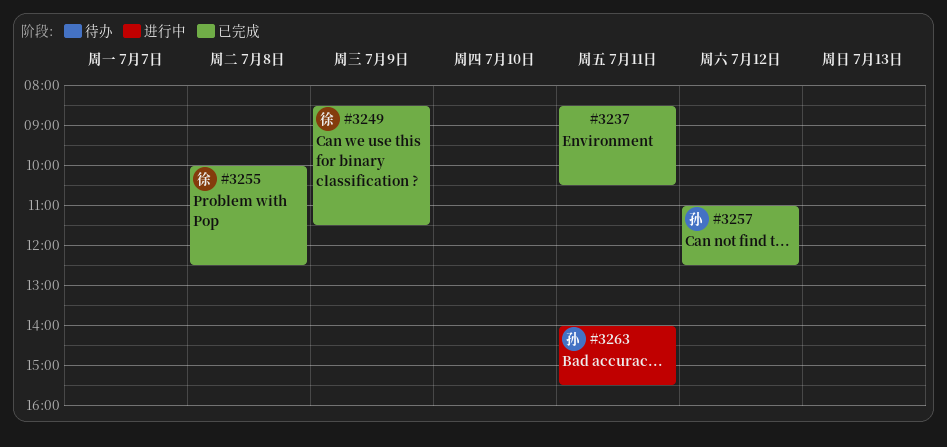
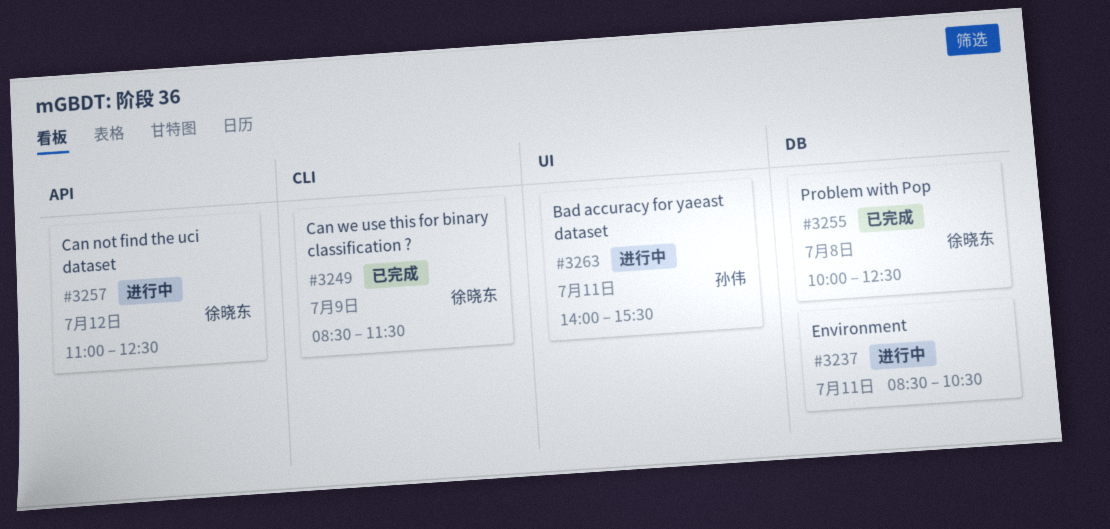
#3237, status: 已完成 -> 进行中
#3257, status: 已完成 -> 进行中
#3257, owner: 孙伟 -> 徐晓东

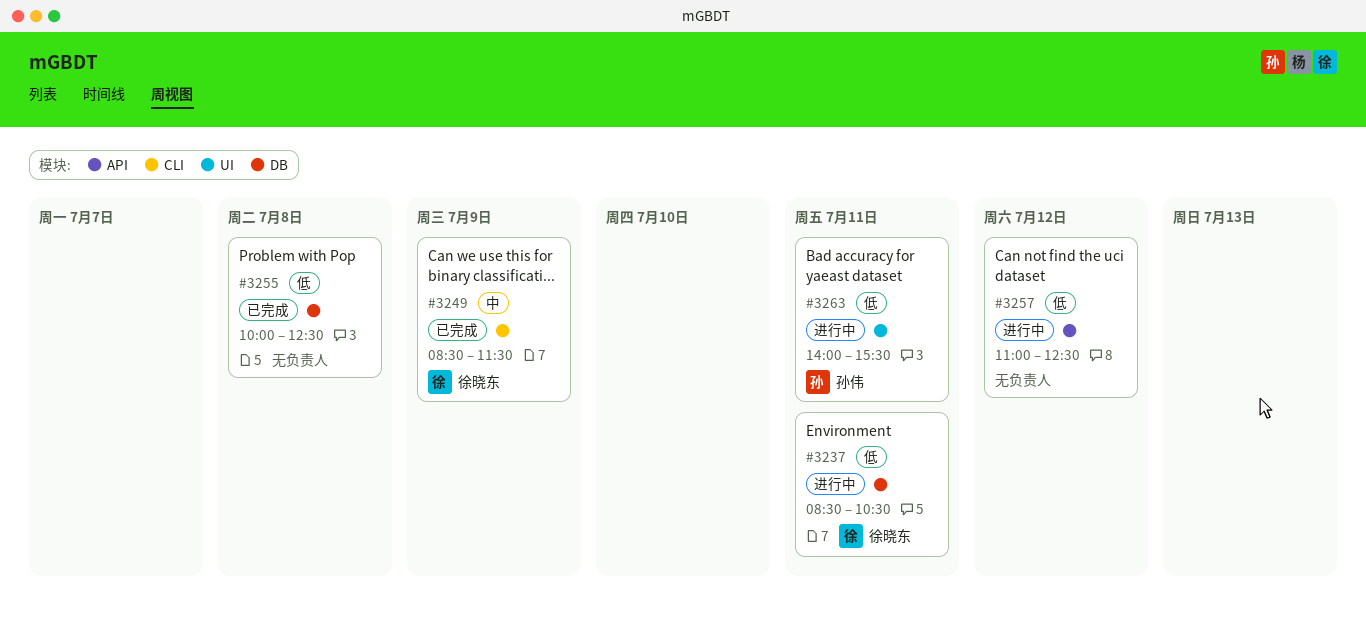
#3237, owner: none -> 徐晓东
#3255, owner: 徐晓东 -> none
#3257, owner: 徐晓东 -> none

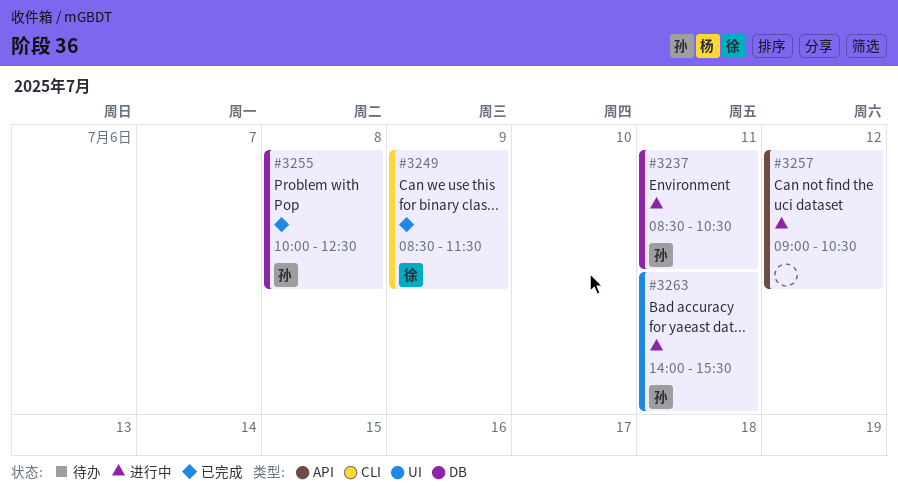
#3237, owner: 徐晓东 -> 孙伟
#3255, owner: none -> 孙伟
#3257, begins: 11:00 -> 09:00
#3257, ends: 12:30 -> 10:30

